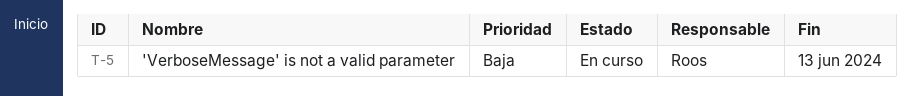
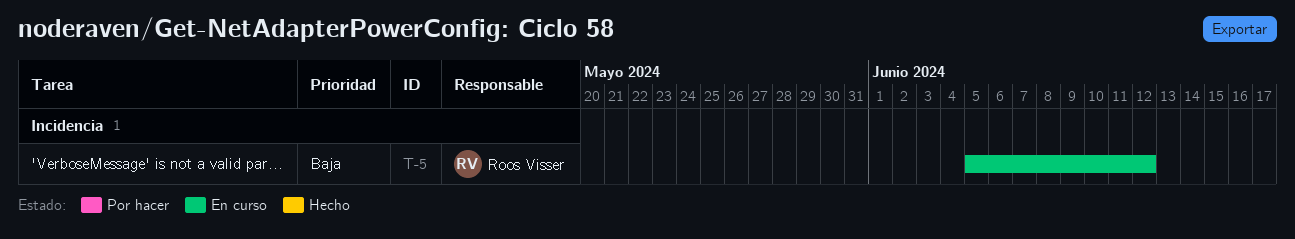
T-5, due: Jun 13 -> Jun 12

